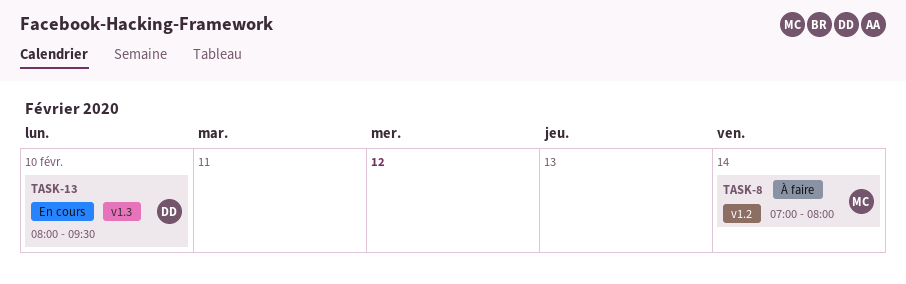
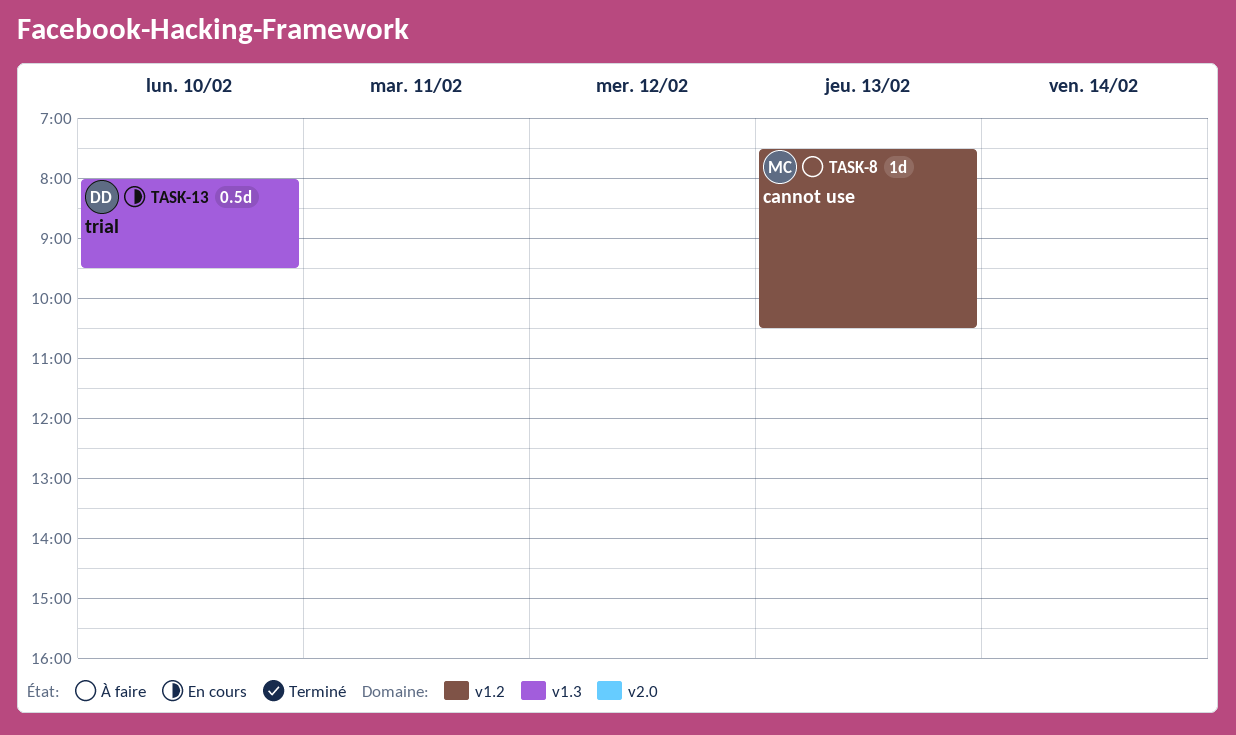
TASK-8, day: Feb 14 -> Feb 13
TASK-8, begins: 07:00 -> 07:30
TASK-8, ends: 08:00 -> 10:30

